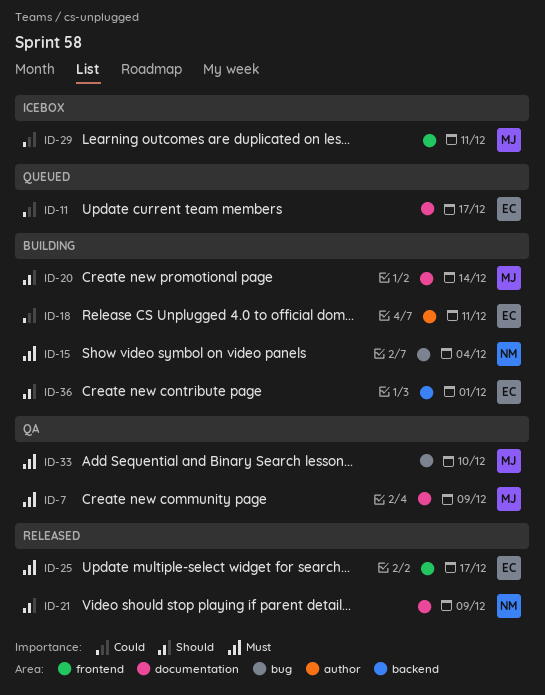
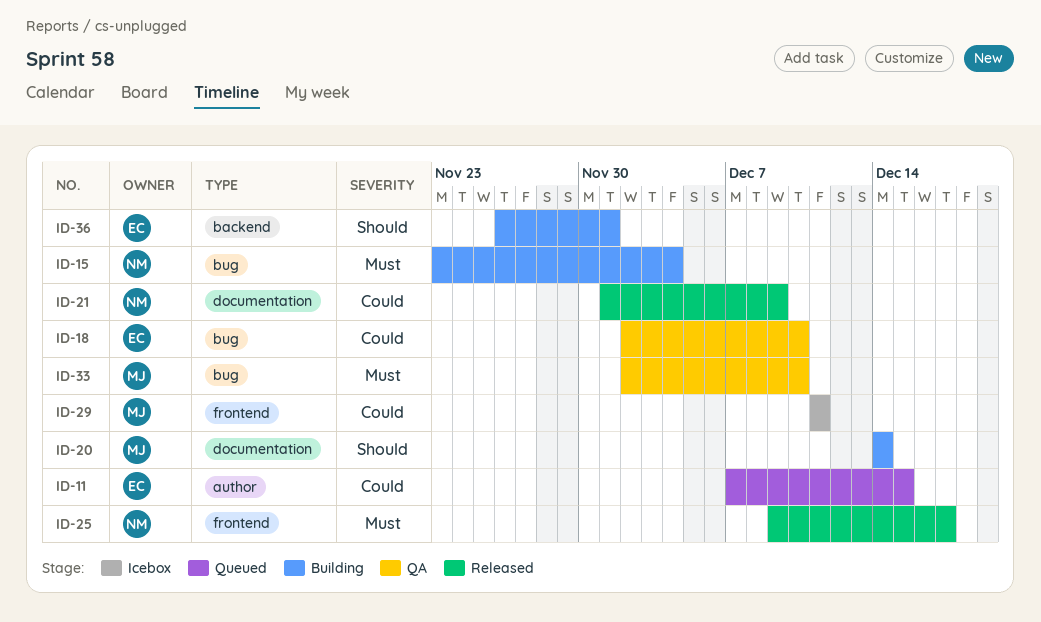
ID-7: present -> none
ID-11, label: documentation -> author
ID-11, due: Dec 17 -> Dec 15
ID-18, status: Building -> QA
ID-18, label: author -> bug
ID-18, due: Dec 11 -> Dec 10
ID-21, priority: Should -> Could
ID-25, owner: EC -> NM

